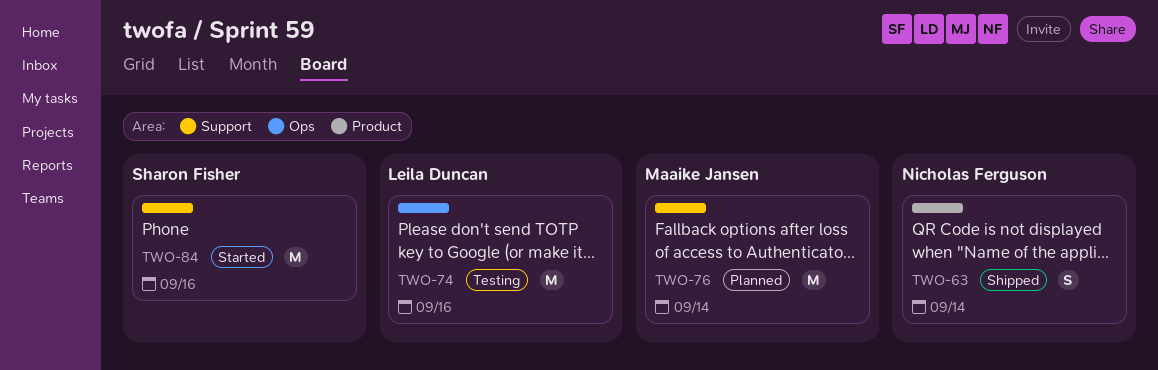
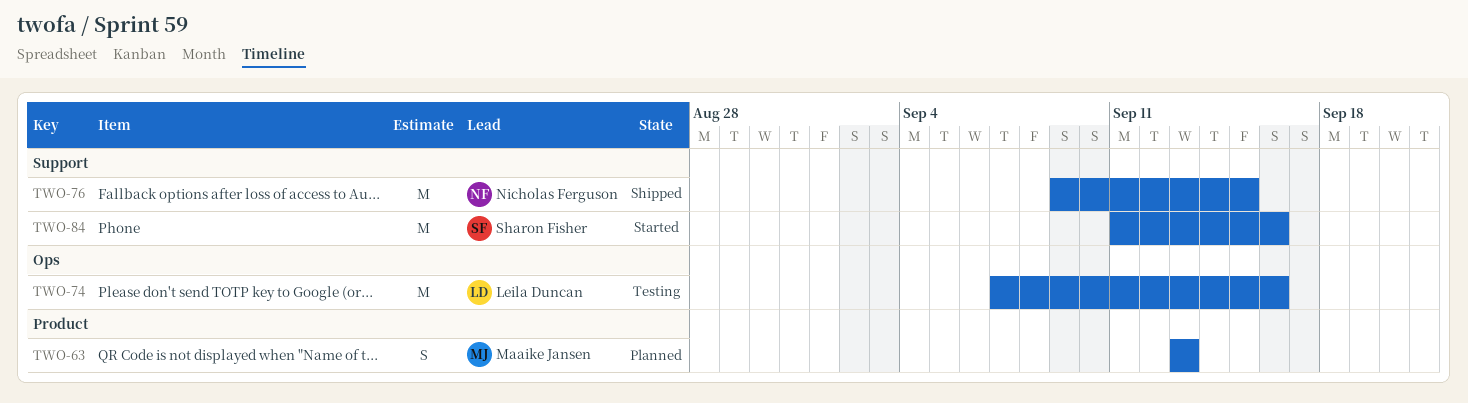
TWO-63, status: Shipped -> Planned
TWO-63, owner: Nicholas Ferguson -> Maaike Jansen
TWO-63, due: Sep 14 -> Sep 13
TWO-76, status: Planned -> Shipped
TWO-76, owner: Maaike Jansen -> Nicholas Ferguson
TWO-76, due: Sep 14 -> Sep 15

